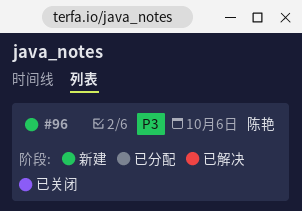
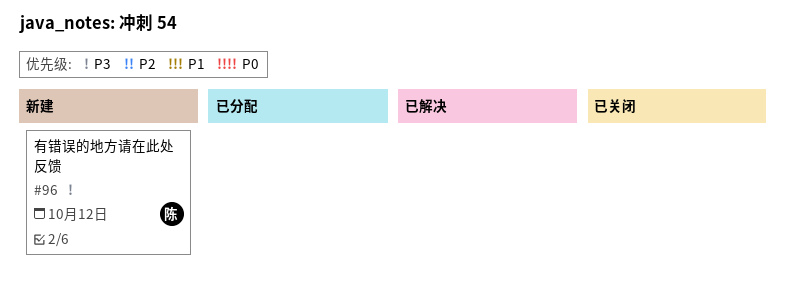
#96, due: Oct 6 -> Oct 12

